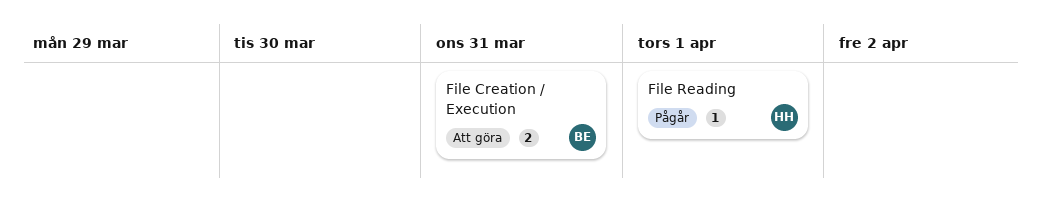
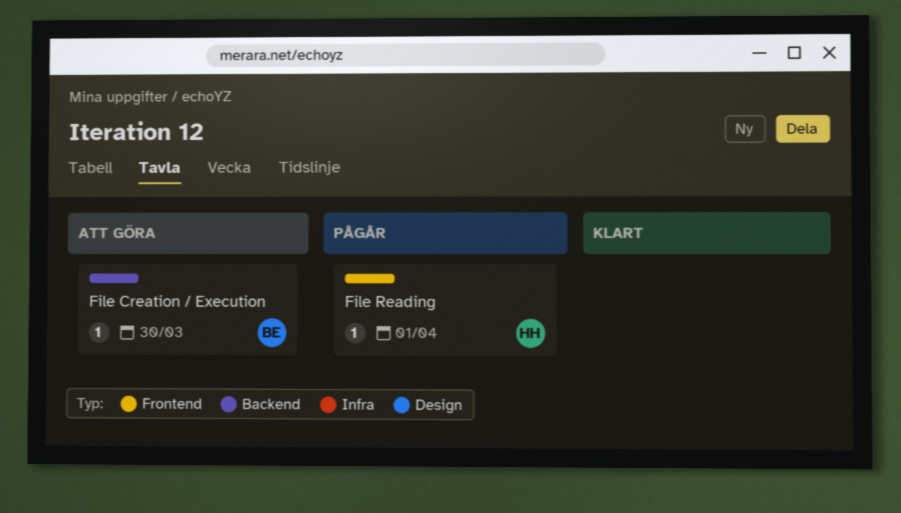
File Creation / Execution, estimate: 2 -> 1
File Creation / Execution, due: Mar 31 -> Mar 30

